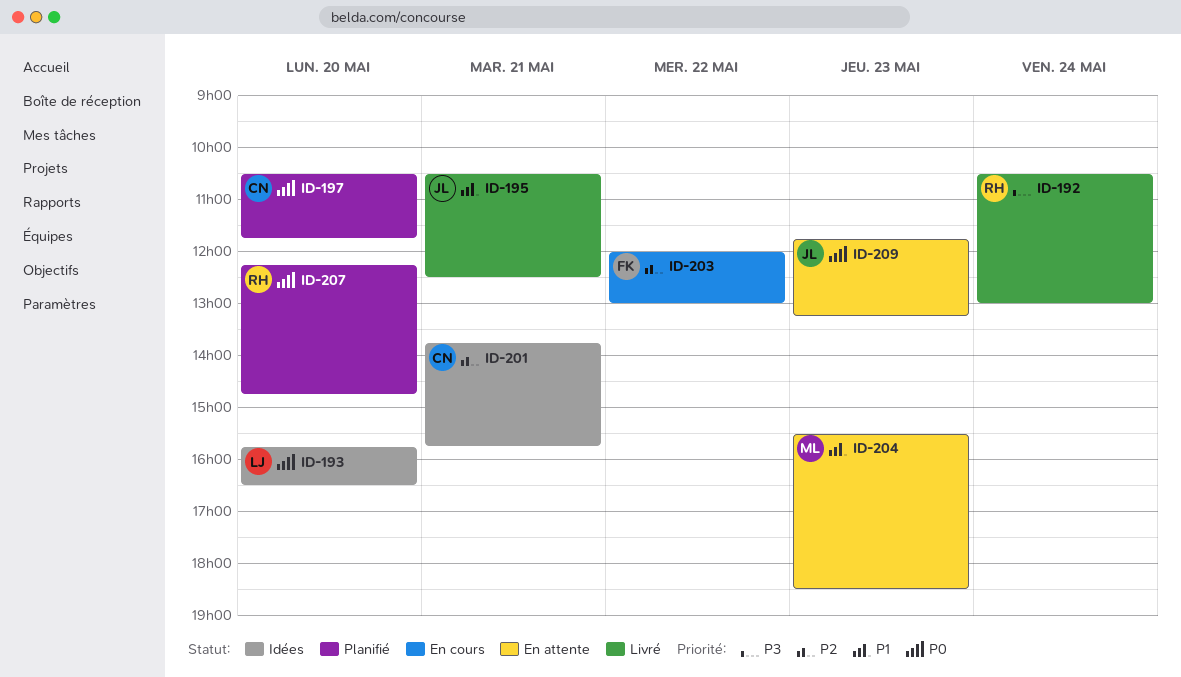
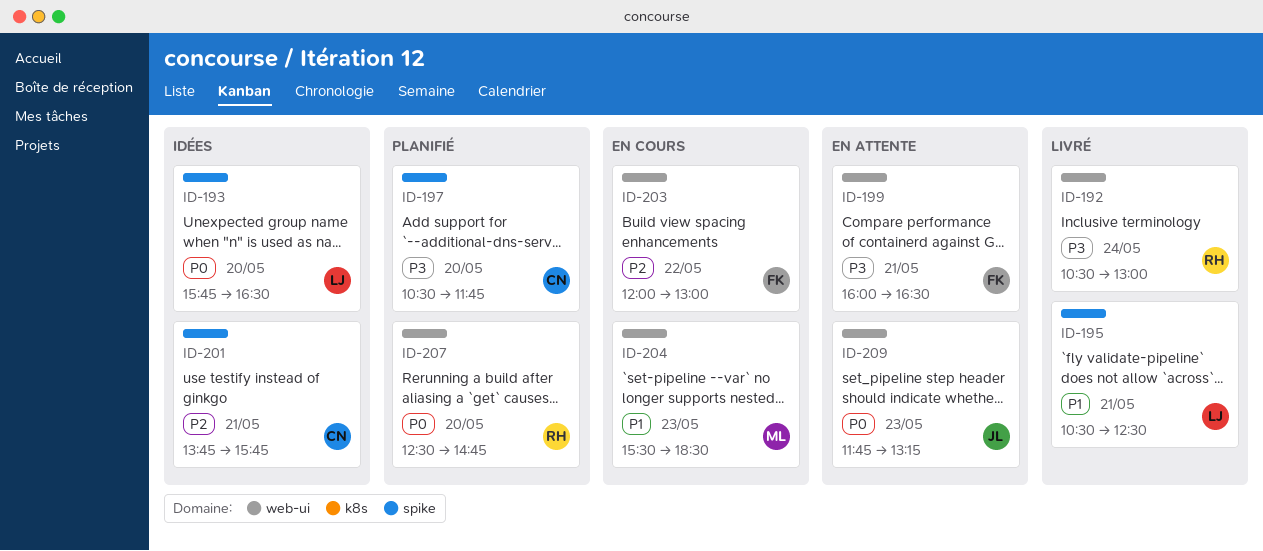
ID-195, owner: JL -> LJ
ID-197, priority: P0 -> P3
ID-199: none -> present
ID-204, status: En attente -> En cours
ID-207, begins: 12:15 -> 12:30

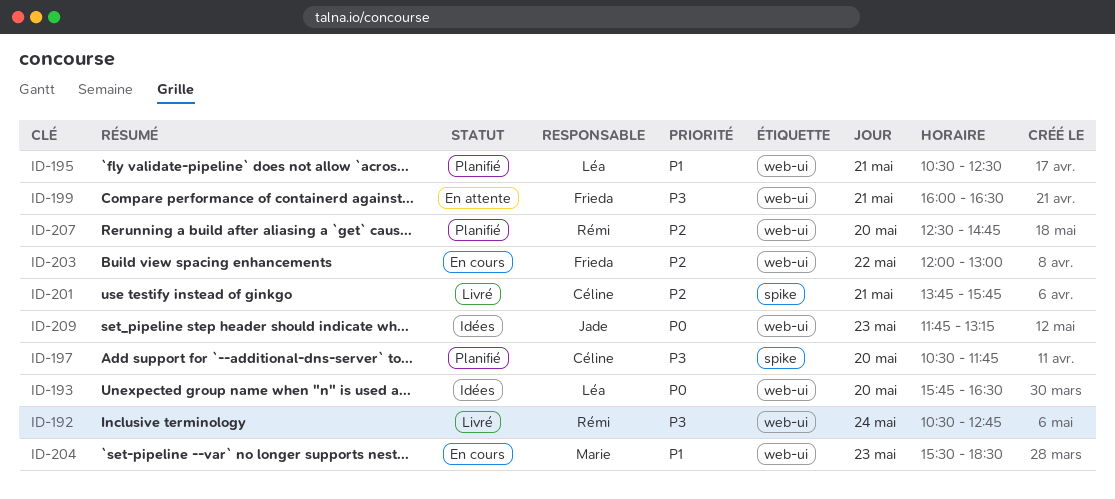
ID-192, ends: 13:00 -> 12:45
ID-193, label: spike -> web-ui
ID-195, status: Livré -> Planifié
ID-195, label: spike -> web-ui
ID-201, status: Idées -> Livré
ID-207, priority: P0 -> P2
ID-209, status: En attente -> Idées

